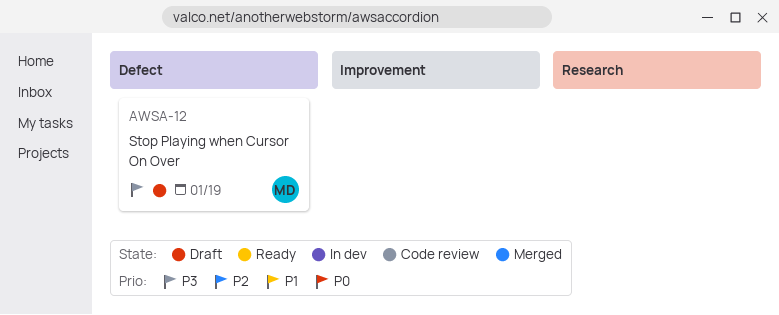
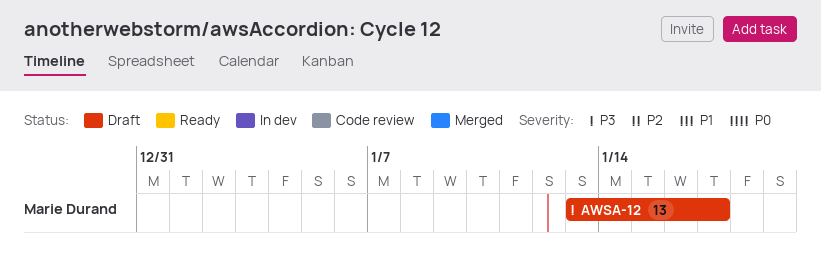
AWSA-12, due: Jan 19 -> Jan 17

